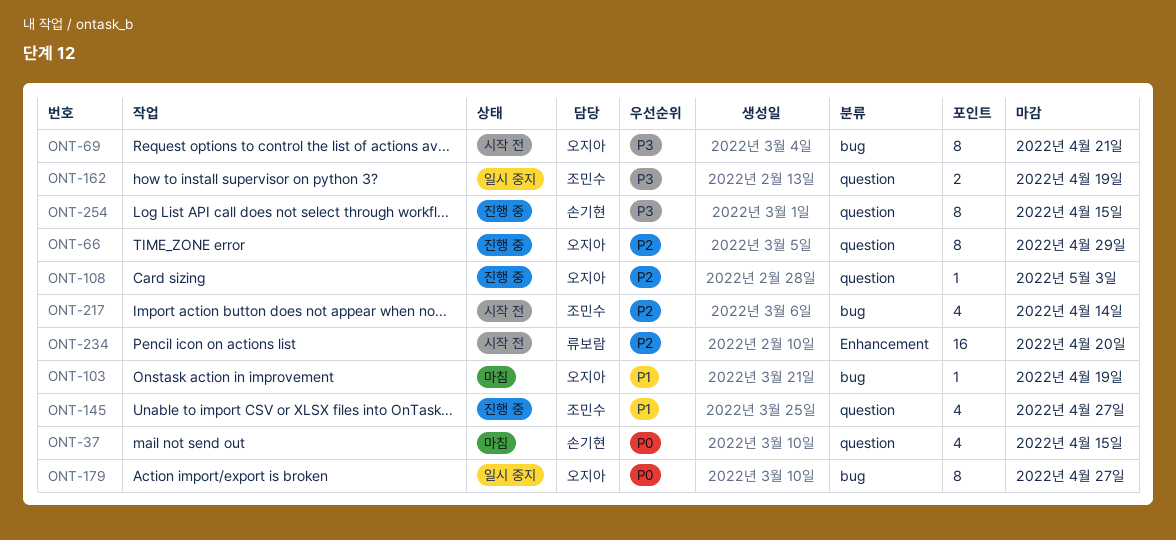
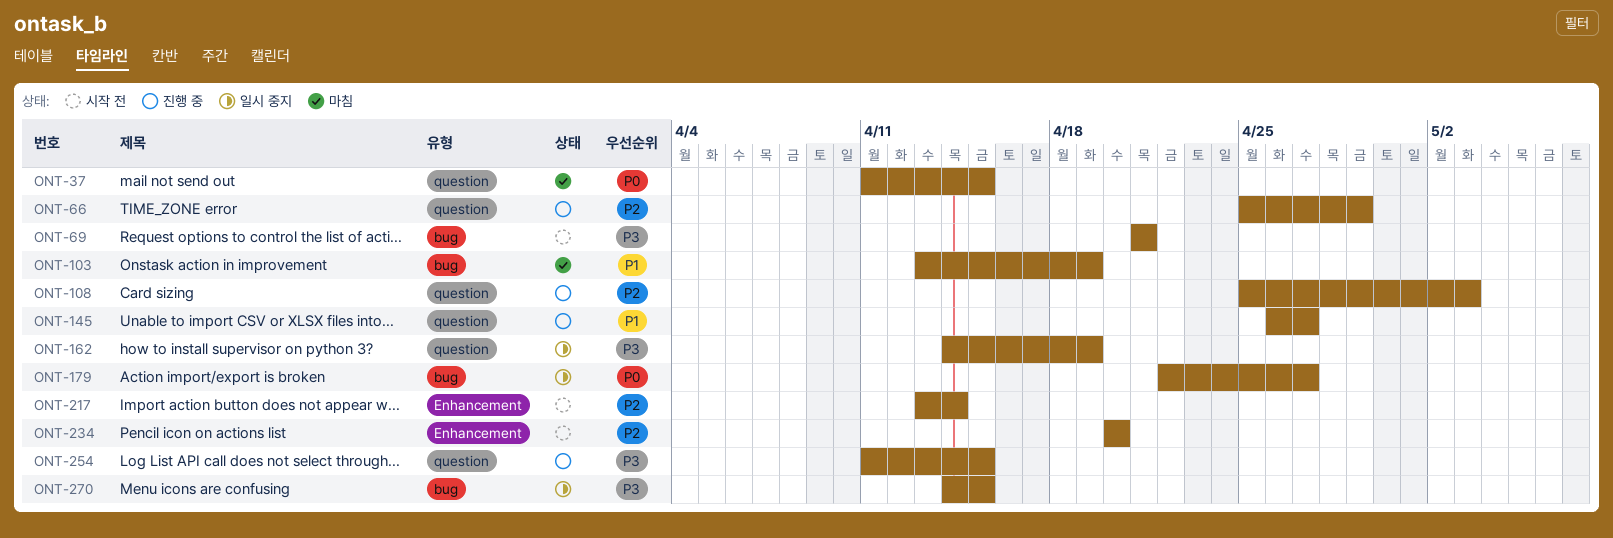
ONT-217, label: bug -> Enhancement
ONT-270: none -> present

